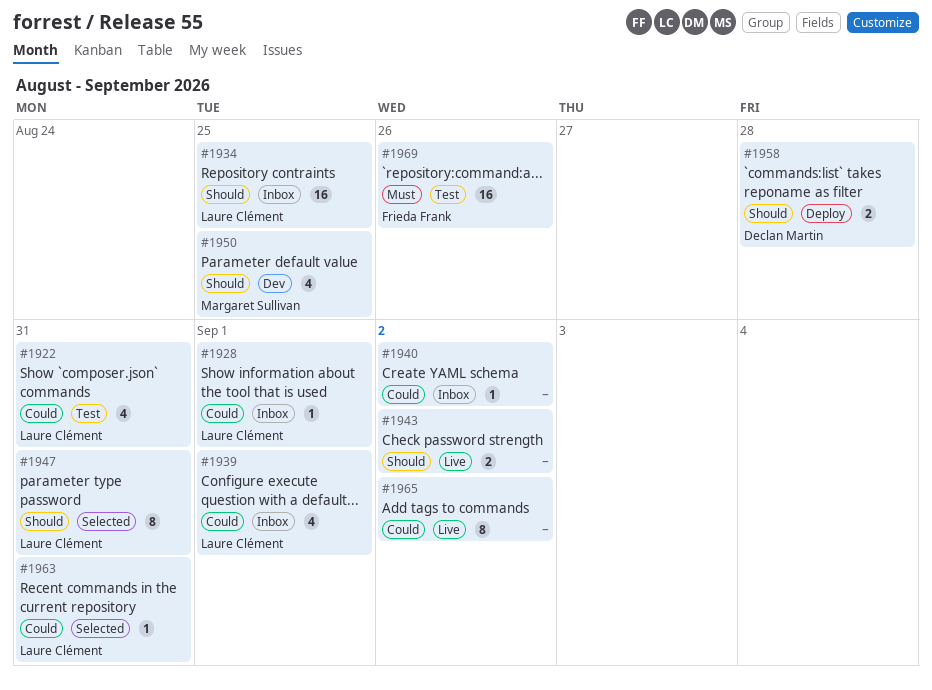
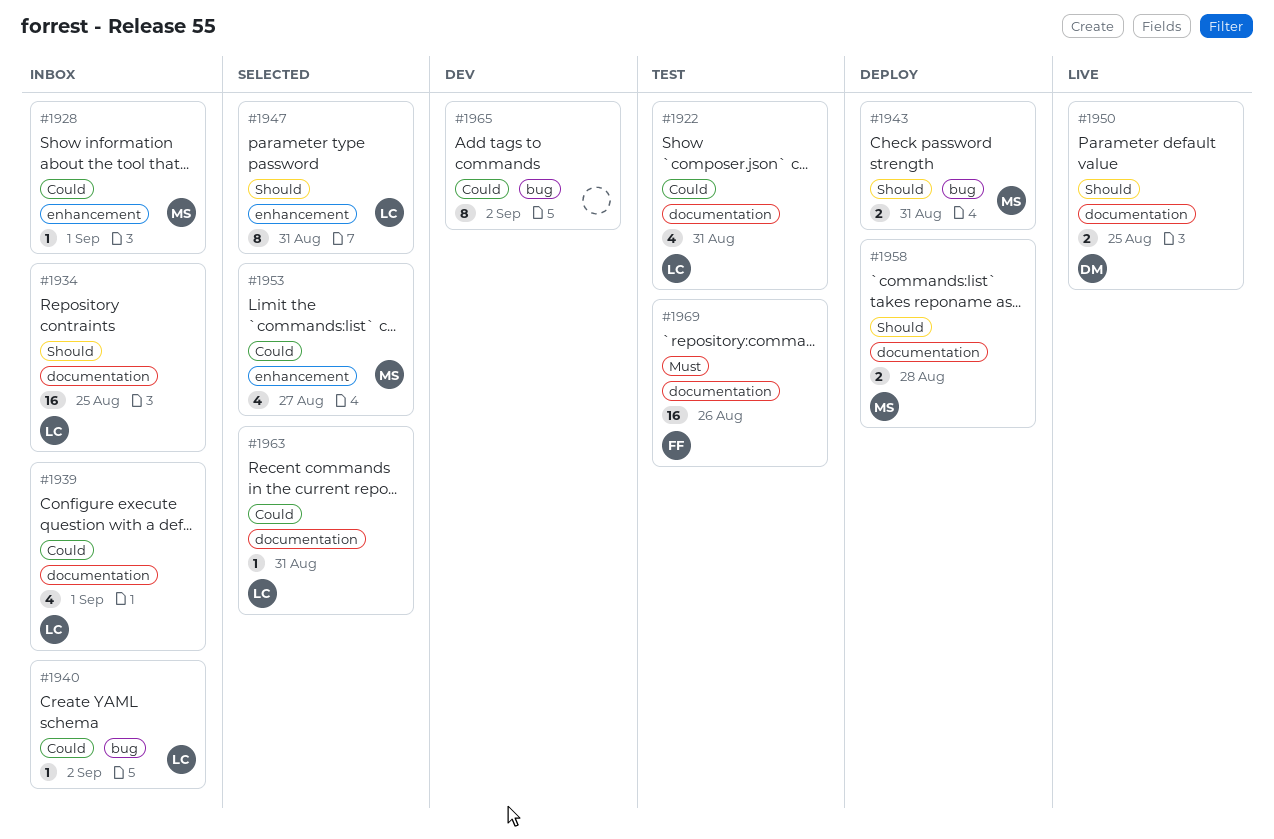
#1928, owner: Laure Clément -> Margaret Sullivan
#1940, owner: none -> Laure Clément
#1943, status: Live -> Deploy
#1943, owner: none -> Margaret Sullivan
#1943, due: Sep 2 -> Aug 31
#1950, status: Dev -> Live
#1950, owner: Margaret Sullivan -> Declan Martin
#1950, estimate: 4 -> 2
#1953: none -> present
#1958, owner: Declan Martin -> Margaret Sullivan
#1965, status: Live -> Dev

